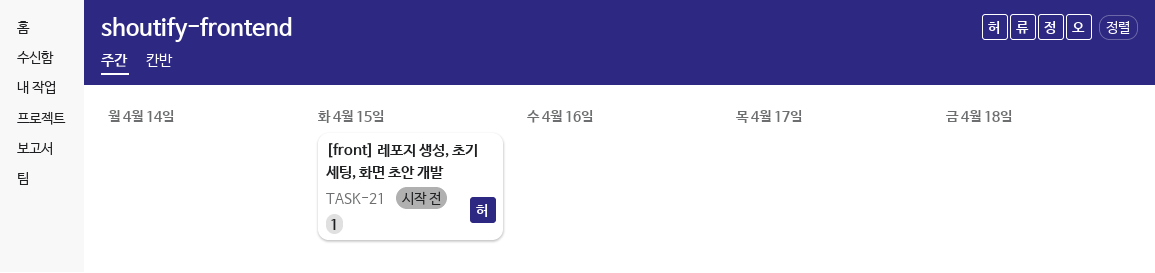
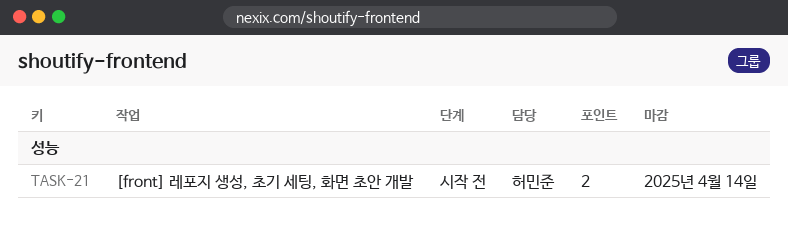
TASK-21, estimate: 1 -> 2
TASK-21, due: Apr 15 -> Apr 14

